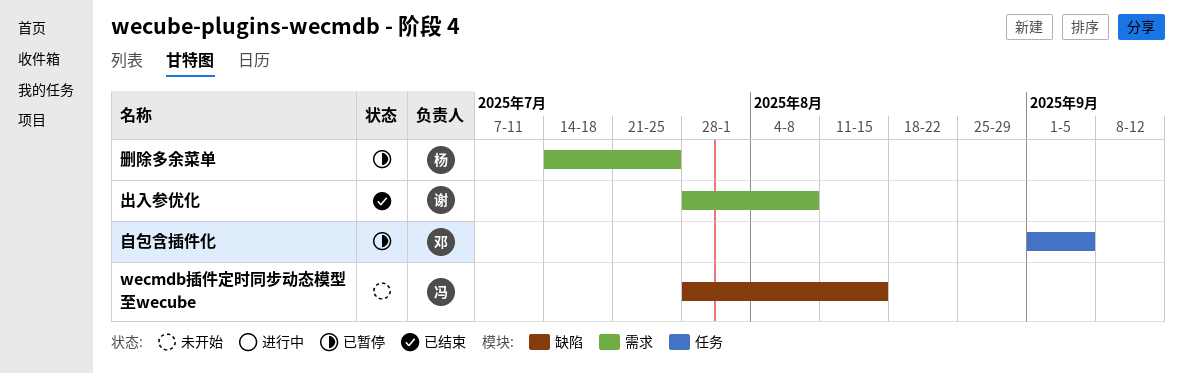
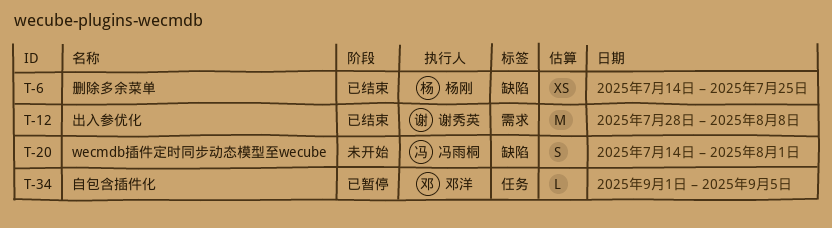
wecmdb插件定时同步动态模型至wecube, start: Jul 28 -> Jul 14
wecmdb插件定时同步动态模型至wecube, due: Aug 15 -> Aug 1
删除多余菜单, status: 已暂停 -> 已结束
删除多余菜单, label: 需求 -> 缺陷

